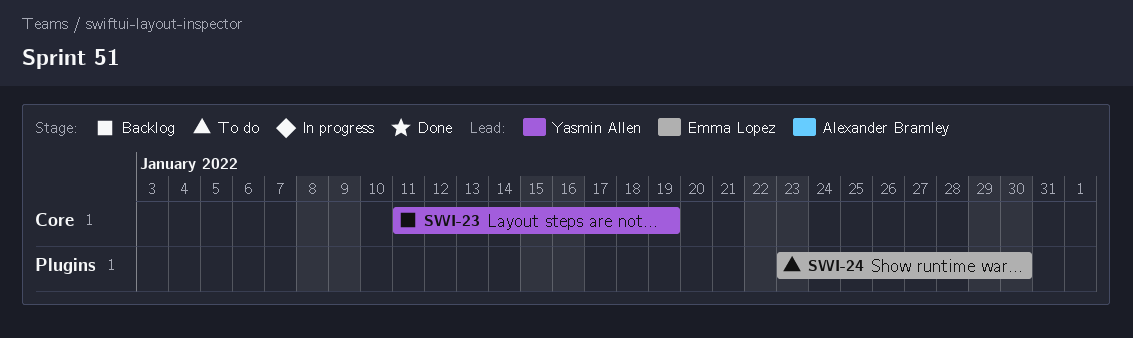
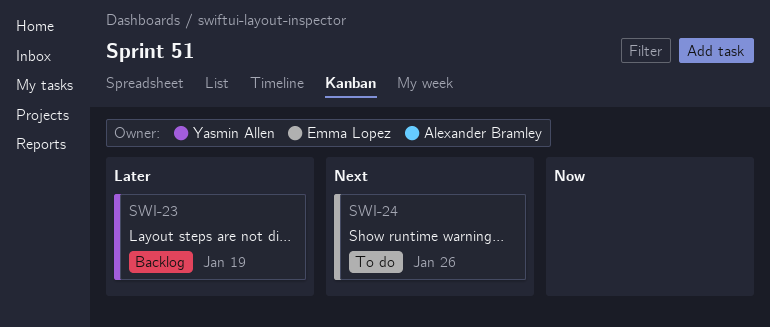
SWI-24, due: Jan 30 -> Jan 26

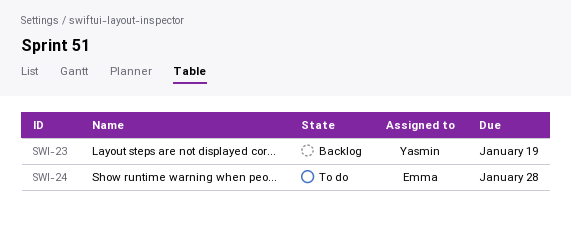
SWI-24, due: Jan 26 -> Jan 28

